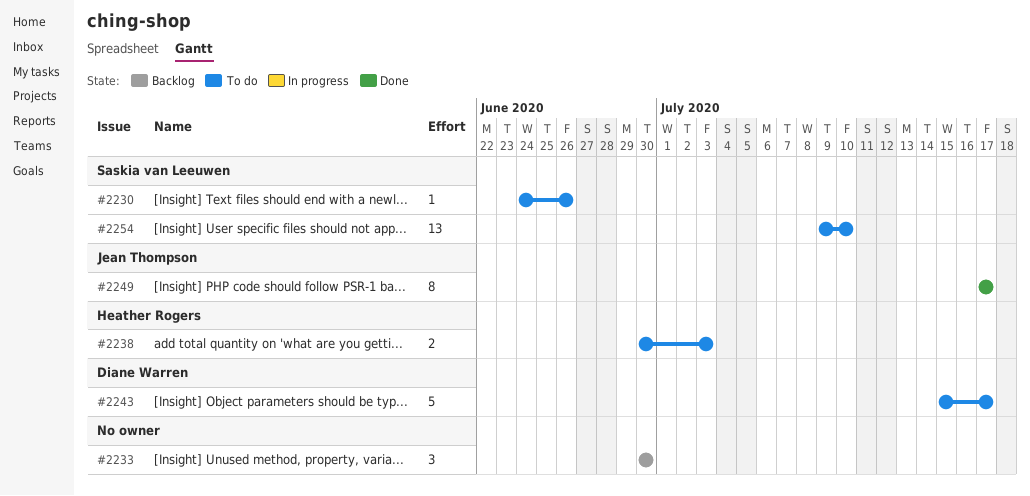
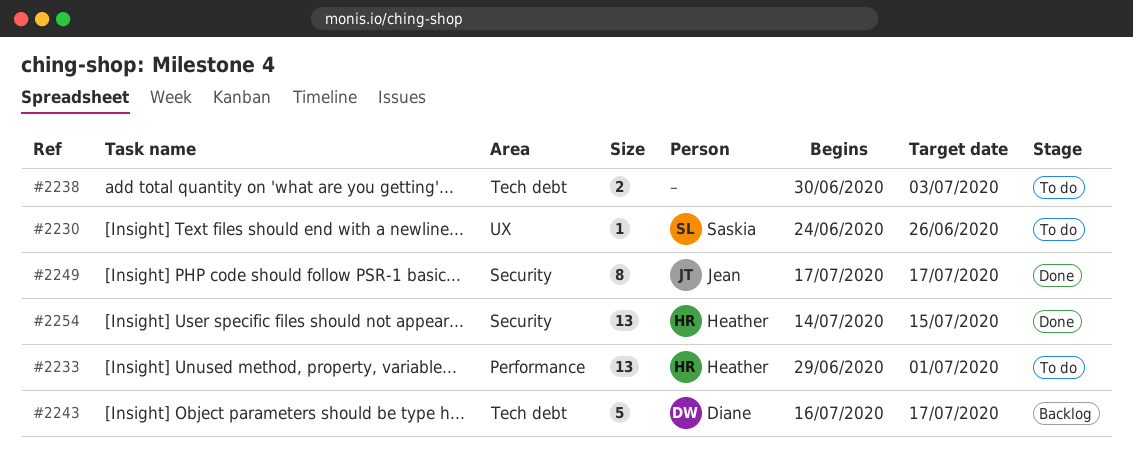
#2233, status: Backlog -> To do
#2233, owner: none -> Heather Rogers
#2233, estimate: 3 -> 13
#2233, start: Jun 30 -> Jun 29
#2233, due: Jun 30 -> Jul 1
#2238, owner: Heather Rogers -> none
#2243, status: To do -> Backlog
#2243, start: Jul 15 -> Jul 16
#2254, status: To do -> Done
#2254, owner: Saskia van Leeuwen -> Heather Rogers
#2254, start: Jul 9 -> Jul 14
#2254, due: Jul 10 -> Jul 15

